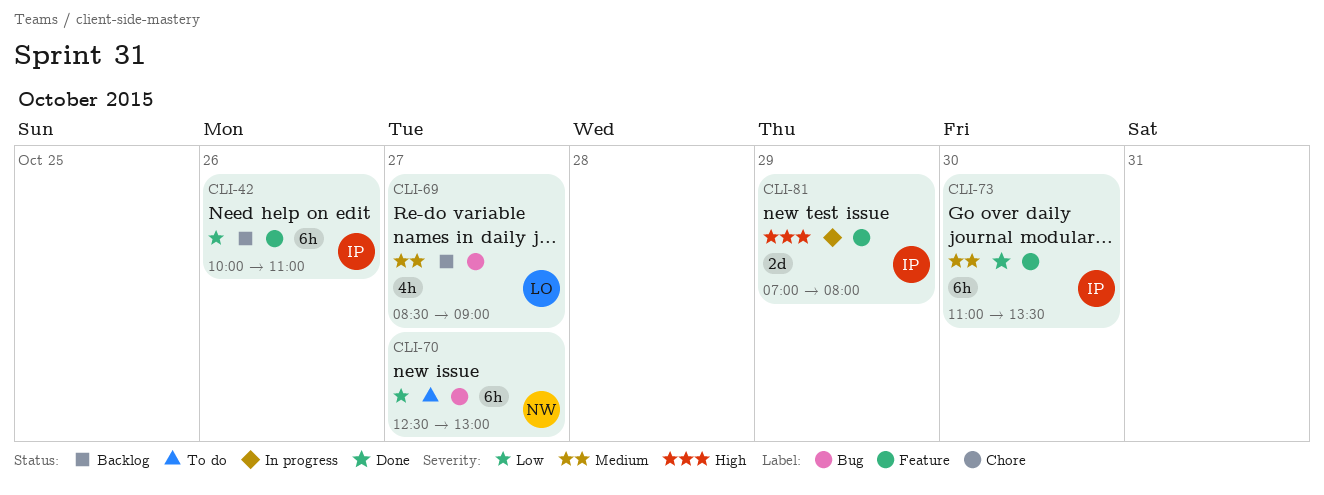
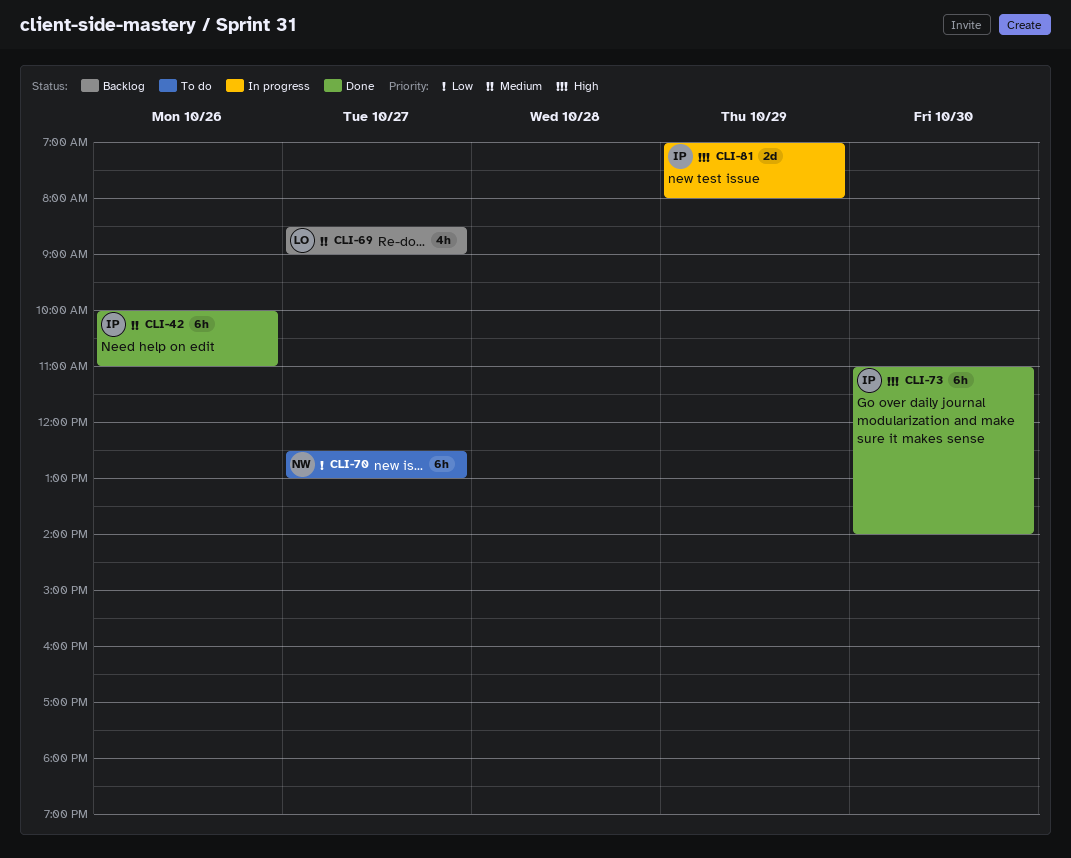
CLI-42, status: Backlog -> Done
CLI-42, priority: Low -> Medium
CLI-73, priority: Medium -> High
CLI-73, ends: 13:30 -> 14:00

